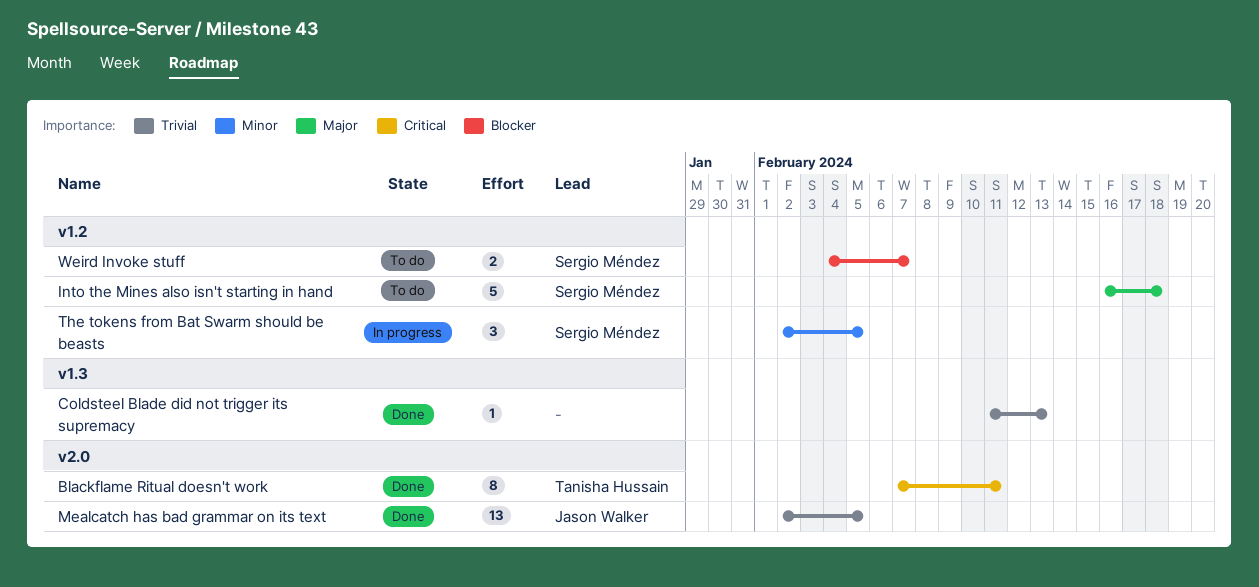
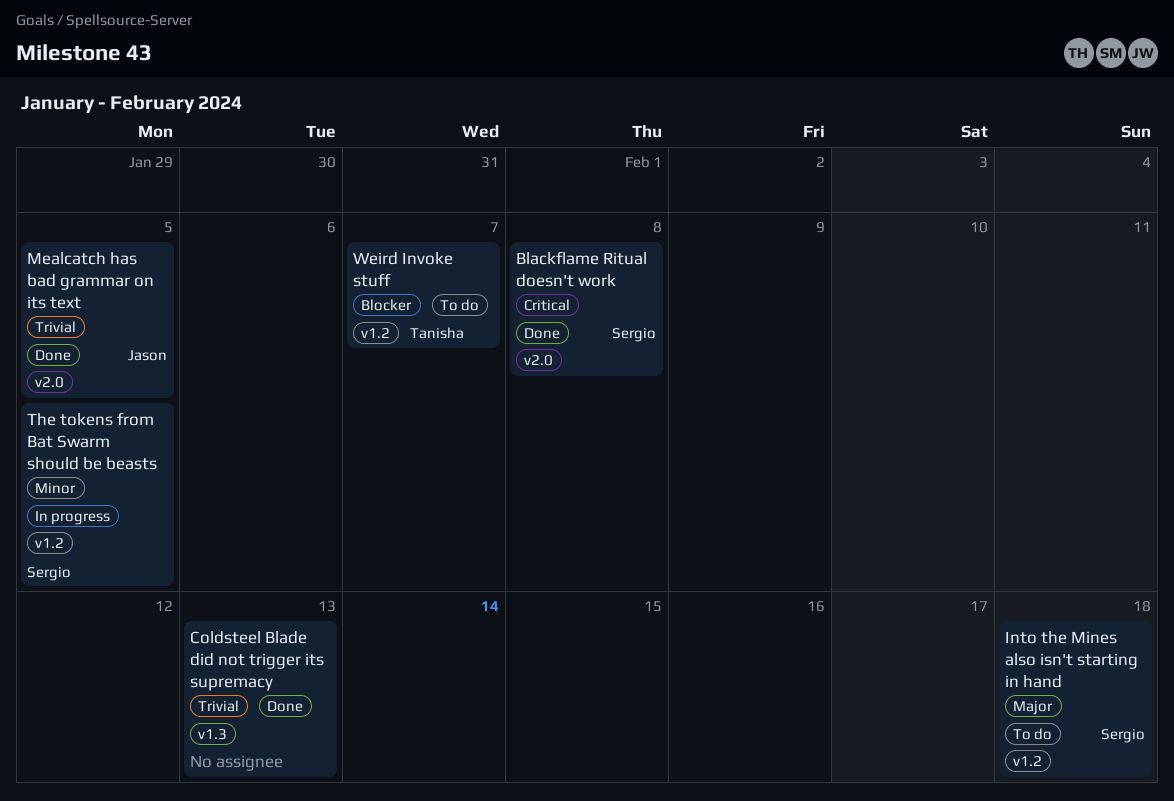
Blackflame Ritual doesn't work, owner: Tanisha Hussain -> Sergio Méndez
Blackflame Ritual doesn't work, due: Feb 11 -> Feb 8
Weird Invoke stuff, owner: Sergio Méndez -> Tanisha Hussain

